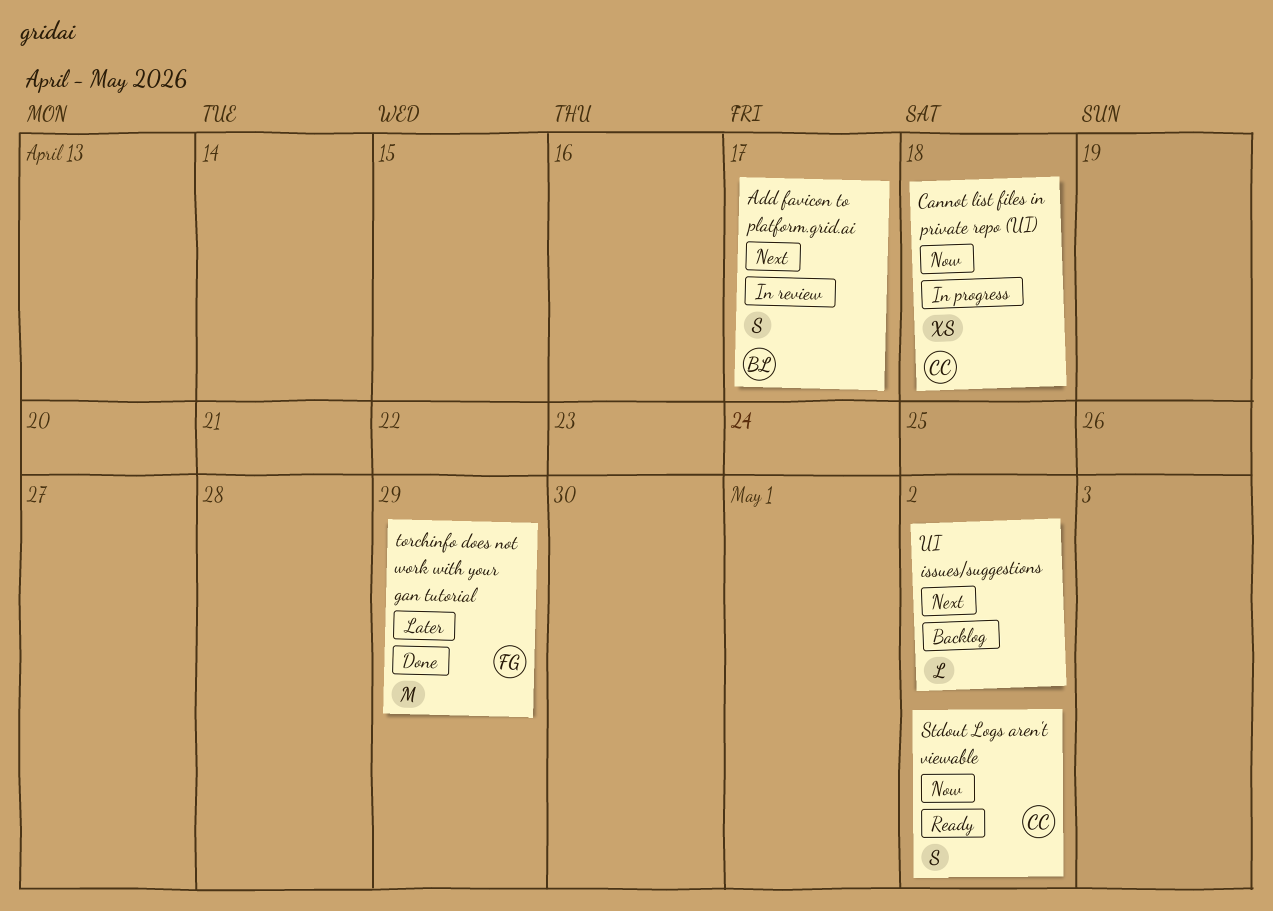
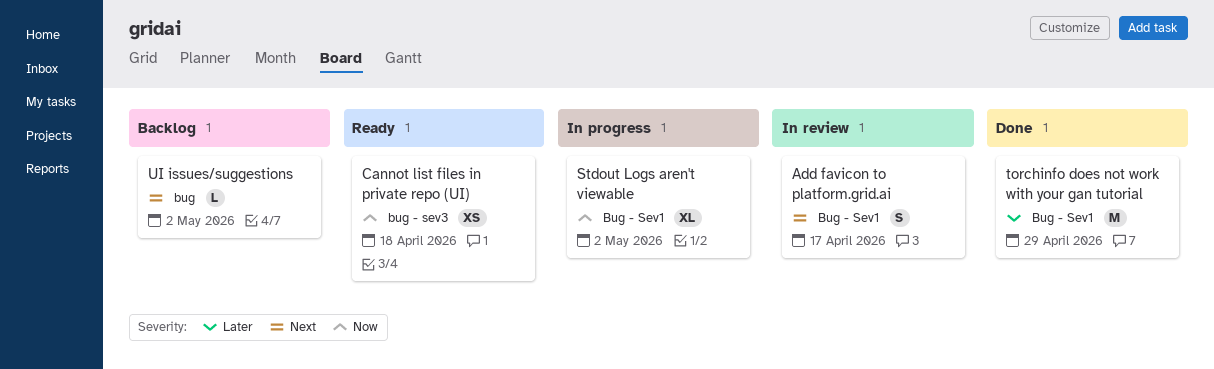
Cannot list files in private repo (UI), status: In progress -> Ready
Stdout Logs aren't viewable, status: Ready -> In progress
Stdout Logs aren't viewable, estimate: S -> XL

